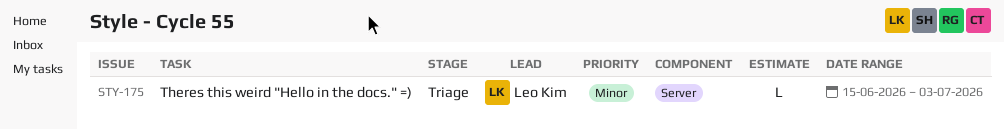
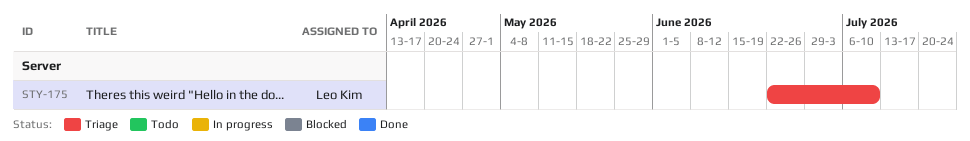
STY-175, start: Jun 15 -> Jun 22
STY-175, due: Jul 3 -> Jul 10

